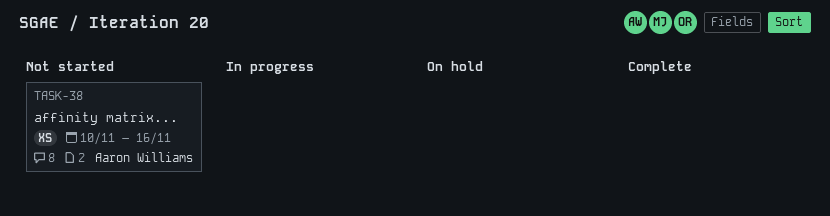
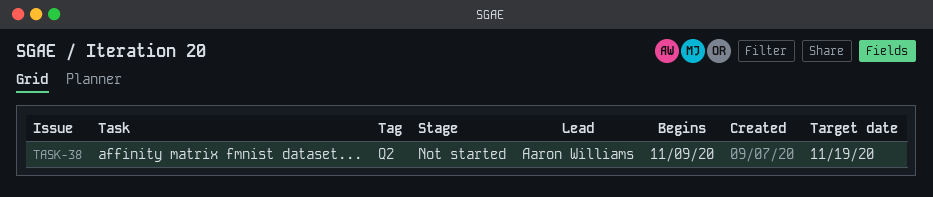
TASK-38, start: Nov 10 -> Nov 9
TASK-38, due: Nov 16 -> Nov 19

